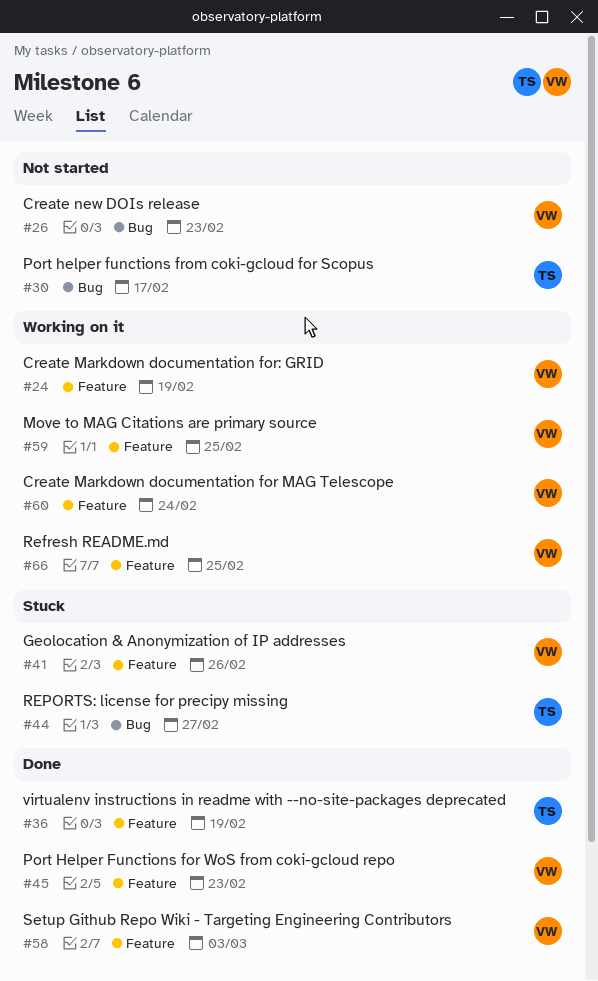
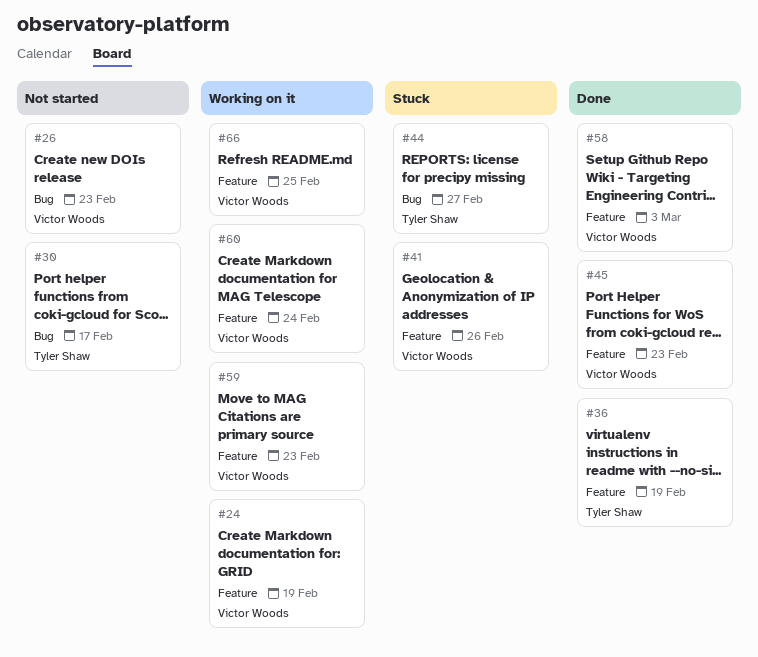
#59, due: Feb 25 -> Feb 23

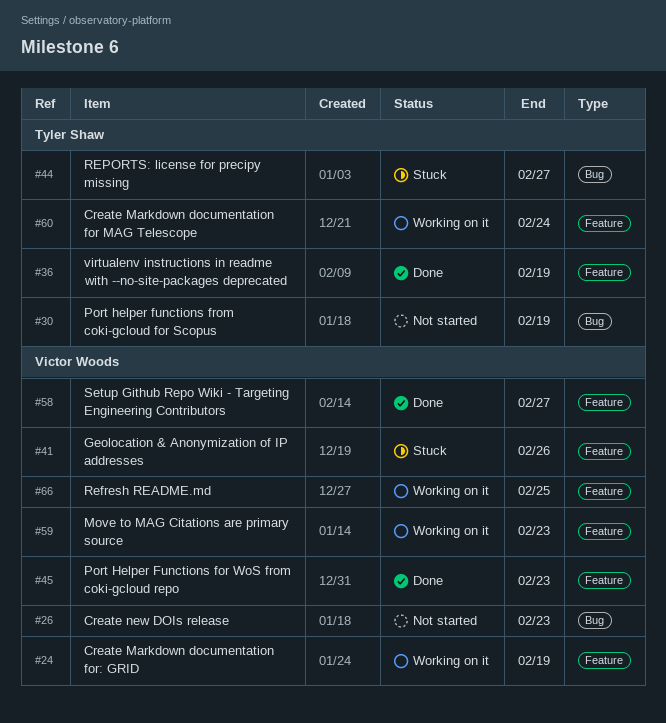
#30, due: Feb 17 -> Feb 19
#58, due: Mar 3 -> Feb 27
#60, owner: Victor Woods -> Tyler Shaw

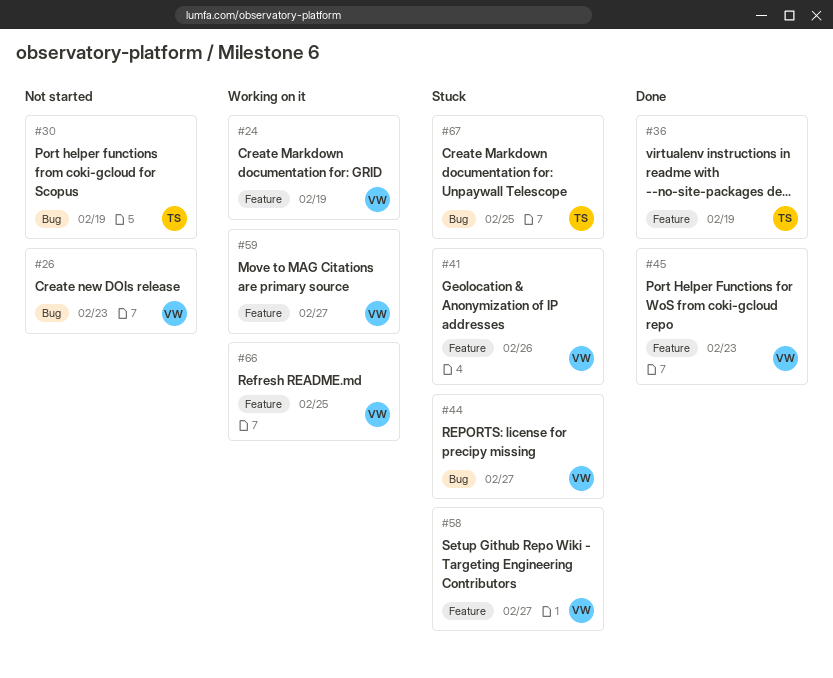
#44, owner: Tyler Shaw -> Victor Woods
#58, status: Done -> Stuck
#59, due: Feb 23 -> Feb 27
#60: present -> none
#67: none -> present

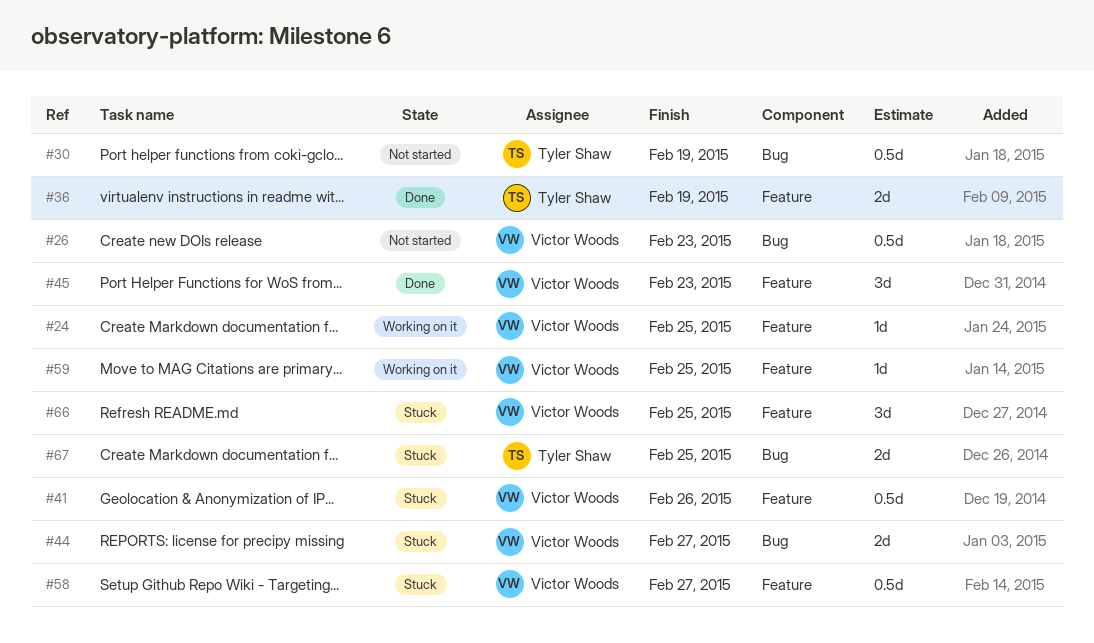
#24, due: Feb 19 -> Feb 25
#59, due: Feb 27 -> Feb 25
#66, status: Working on it -> Stuck

